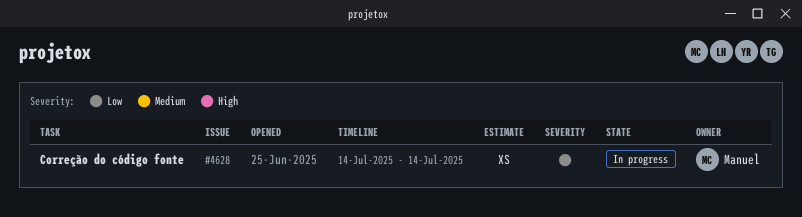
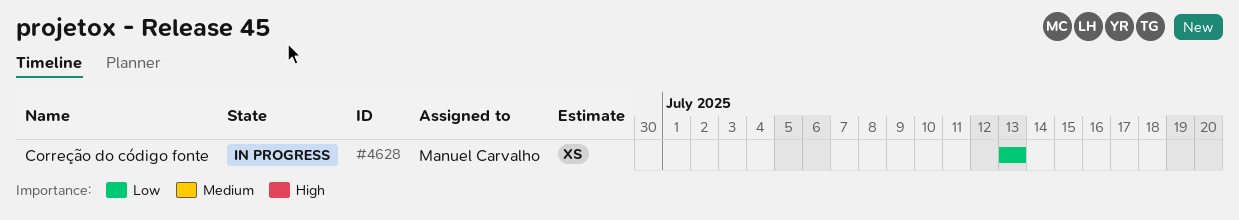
#4628, start: Jul 14 -> Jul 13
#4628, due: Jul 14 -> Jul 13

